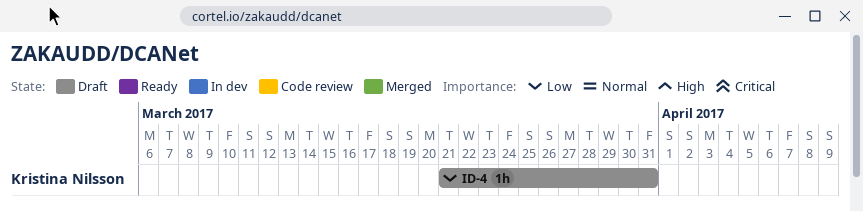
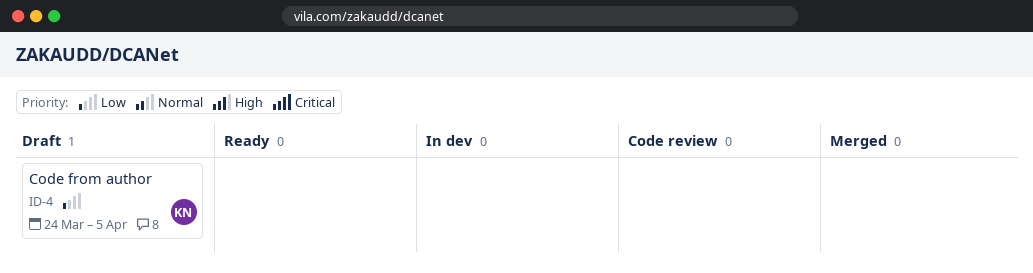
ID-4, start: Mar 21 -> Mar 24
ID-4, due: Mar 31 -> Apr 5

